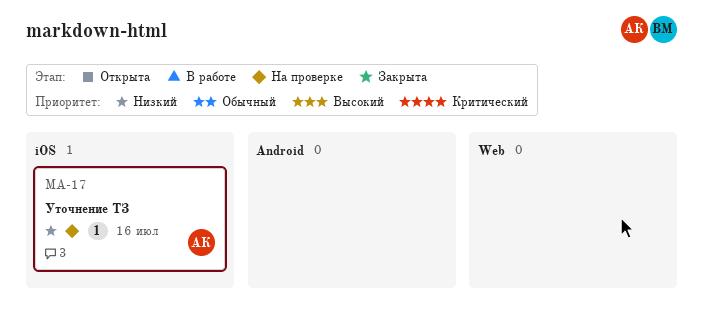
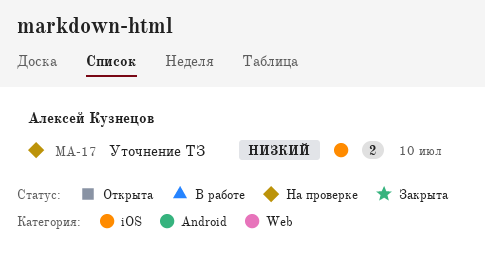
MA-17, estimate: 1 -> 2
MA-17, due: Jul 16 -> Jul 10

